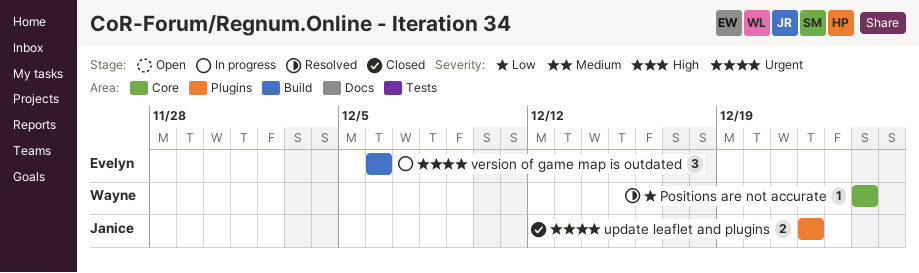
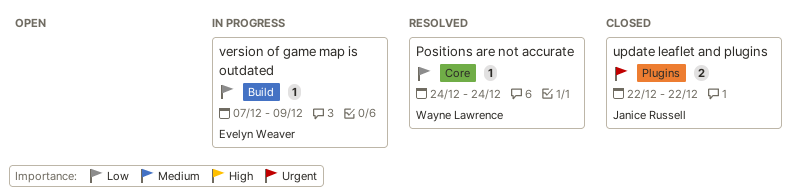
version of game map is outdated, priority: Urgent -> Low
version of game map is outdated, estimate: 3 -> 1
version of game map is outdated, start: Dec 6 -> Dec 7
version of game map is outdated, due: Dec 6 -> Dec 9

